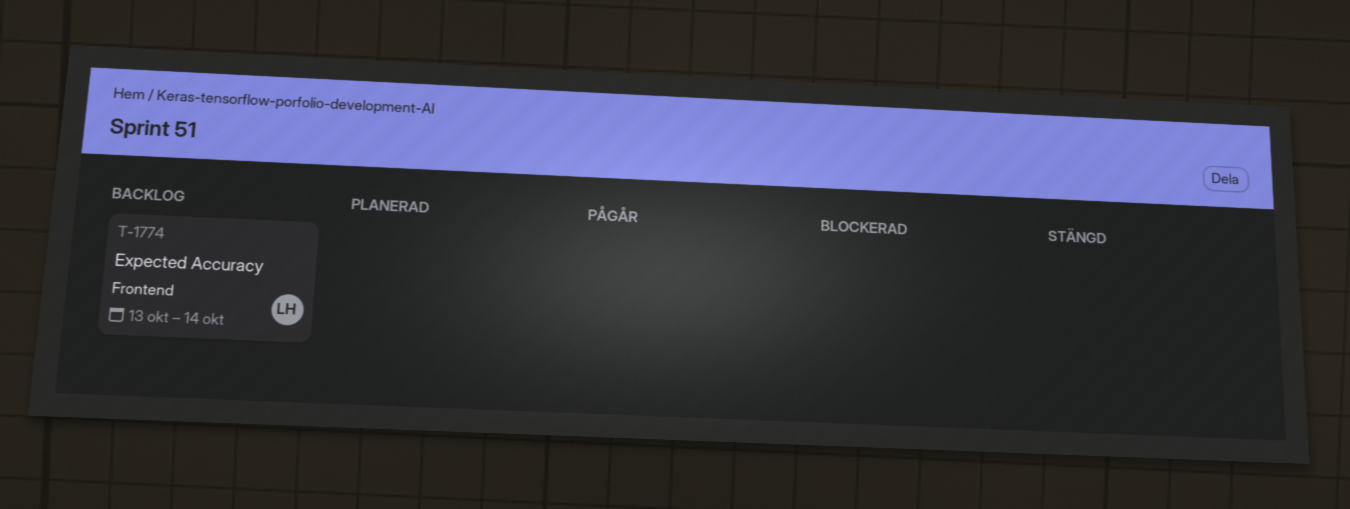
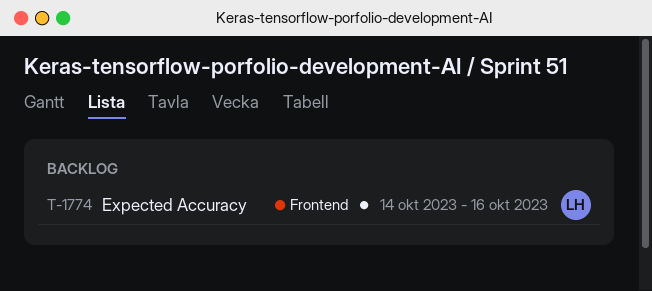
T-1774, start: Oct 13 -> Oct 14
T-1774, due: Oct 14 -> Oct 16

